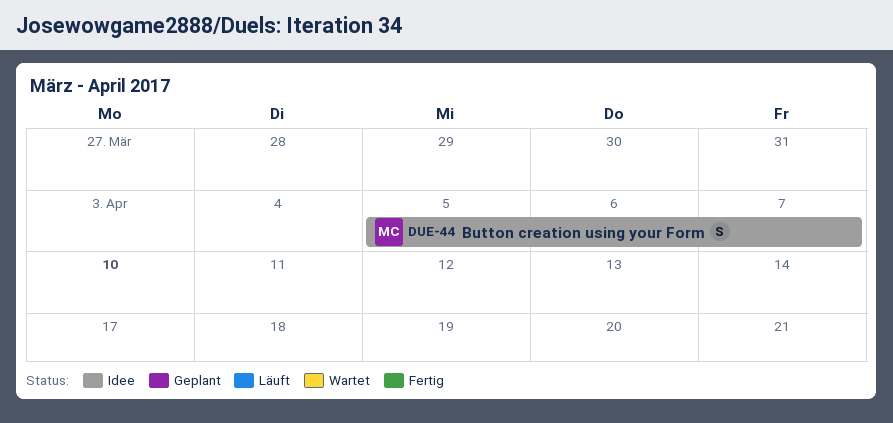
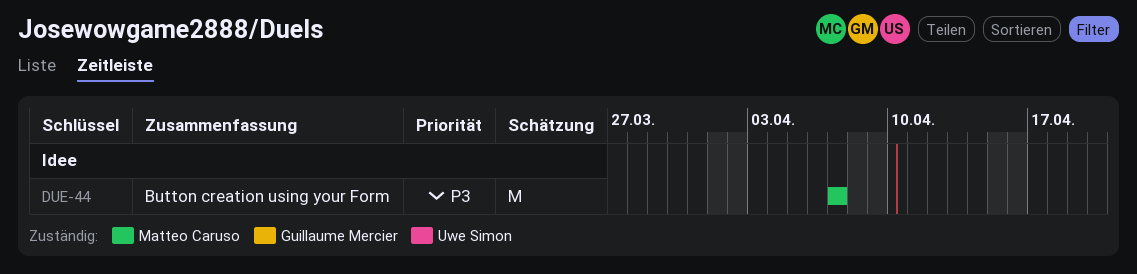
DUE-44, estimate: S -> M
DUE-44, start: Apr 5 -> Apr 7

